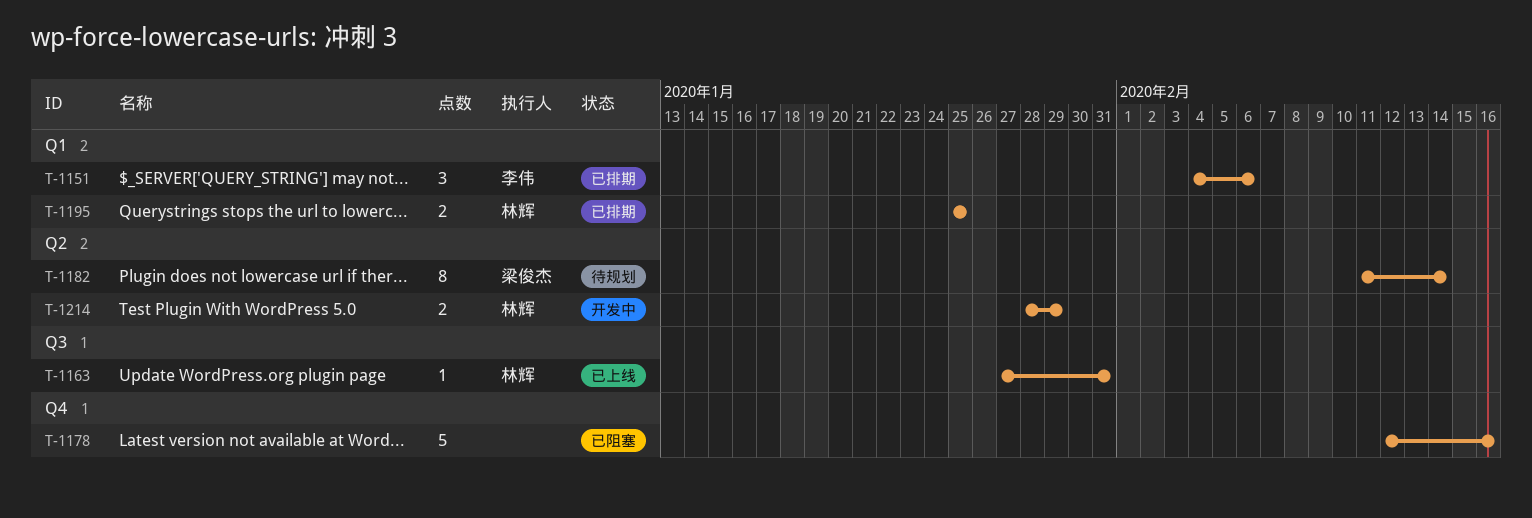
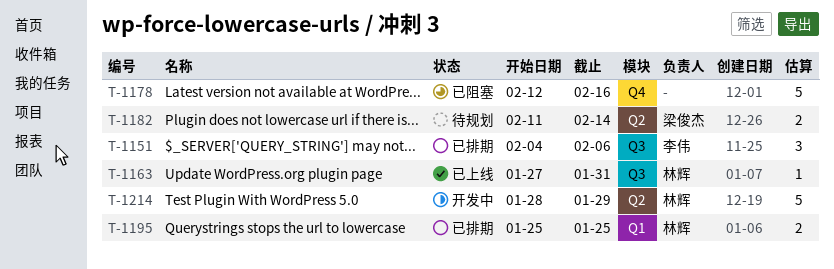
T-1151, label: Q1 -> Q3
T-1182, estimate: 8 -> 2
T-1214, estimate: 2 -> 5

